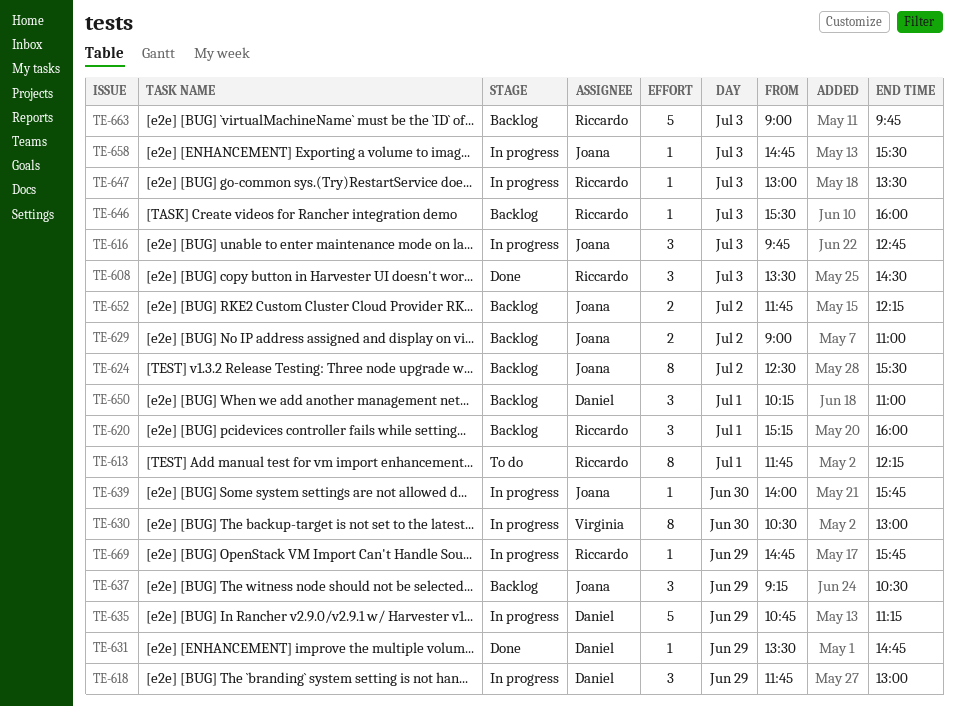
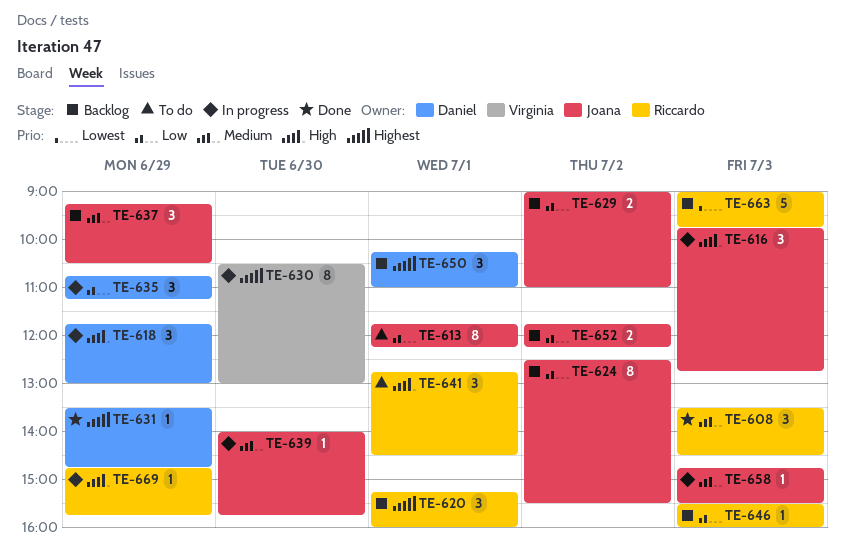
TE-613, owner: Riccardo -> Joana
TE-635, estimate: 5 -> 3
TE-641: none -> present
TE-647: present -> none

